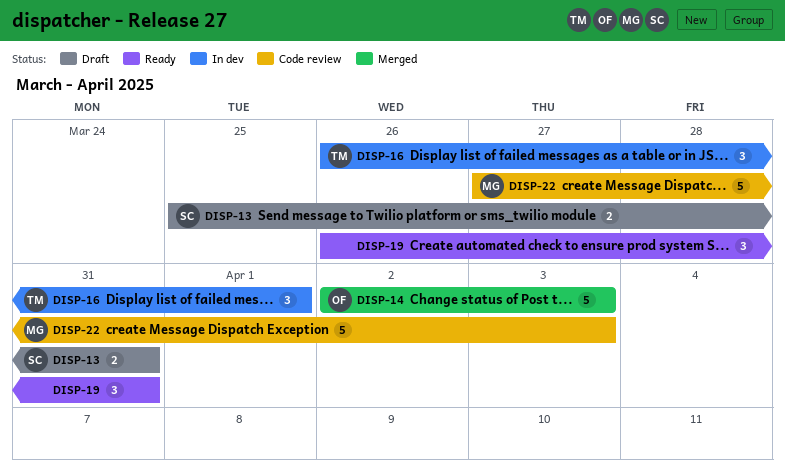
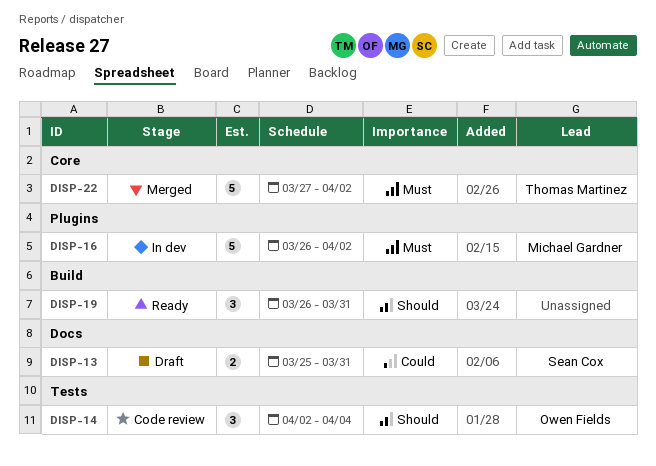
DISP-14, status: Merged -> Code review
DISP-14, estimate: 5 -> 3
DISP-14, due: Apr 3 -> Apr 4
DISP-16, owner: Thomas Martinez -> Michael Gardner
DISP-16, estimate: 3 -> 5
DISP-16, due: Apr 1 -> Apr 2
DISP-22, status: Code review -> Merged
DISP-22, owner: Michael Gardner -> Thomas Martinez
DISP-22, due: Apr 3 -> Apr 2

